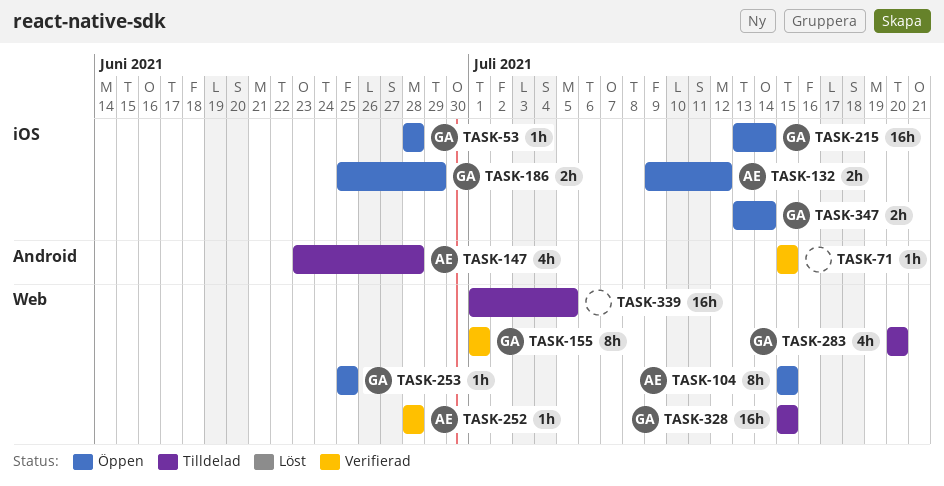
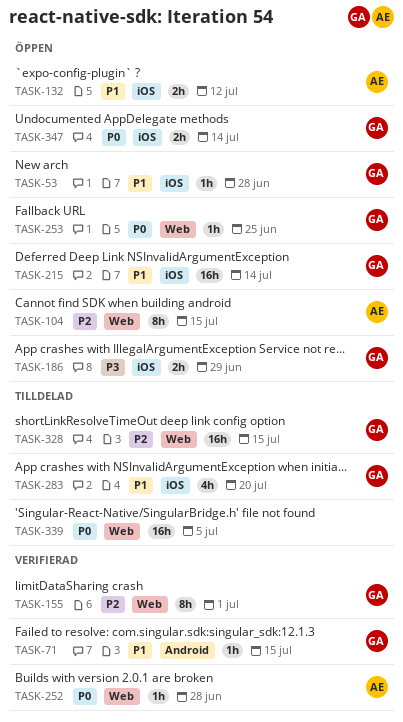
TASK-71, owner: none -> GA
TASK-147: present -> none
TASK-283, label: Web -> iOS

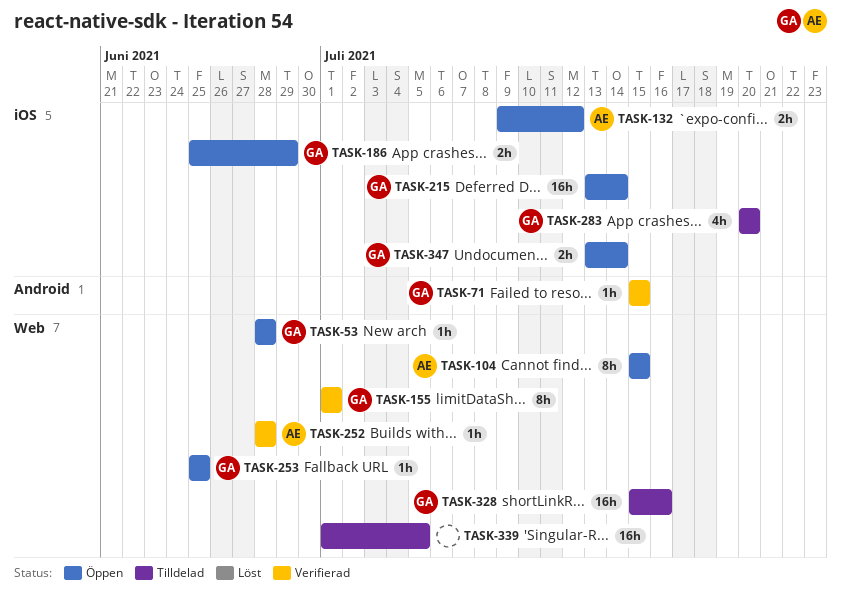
TASK-53, label: iOS -> Web
TASK-328, due: Jul 15 -> Jul 16

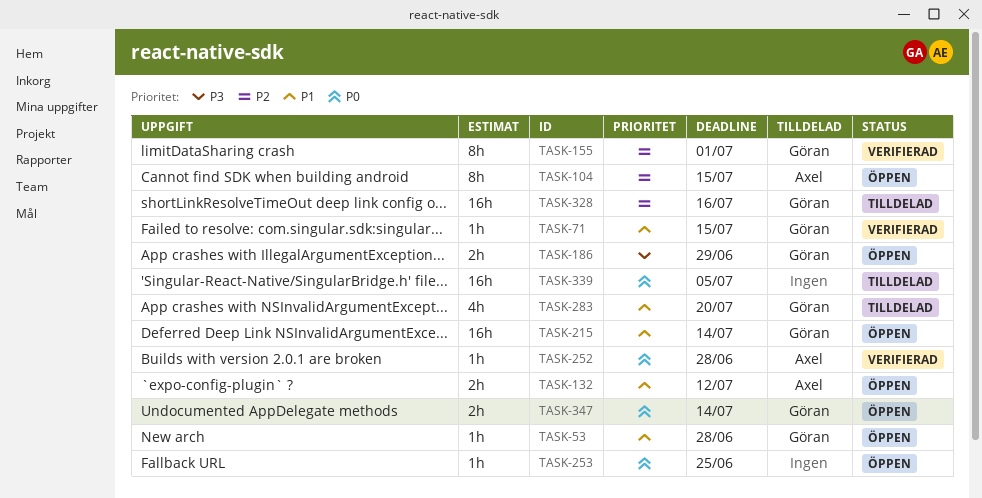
TASK-253, owner: Göran -> none

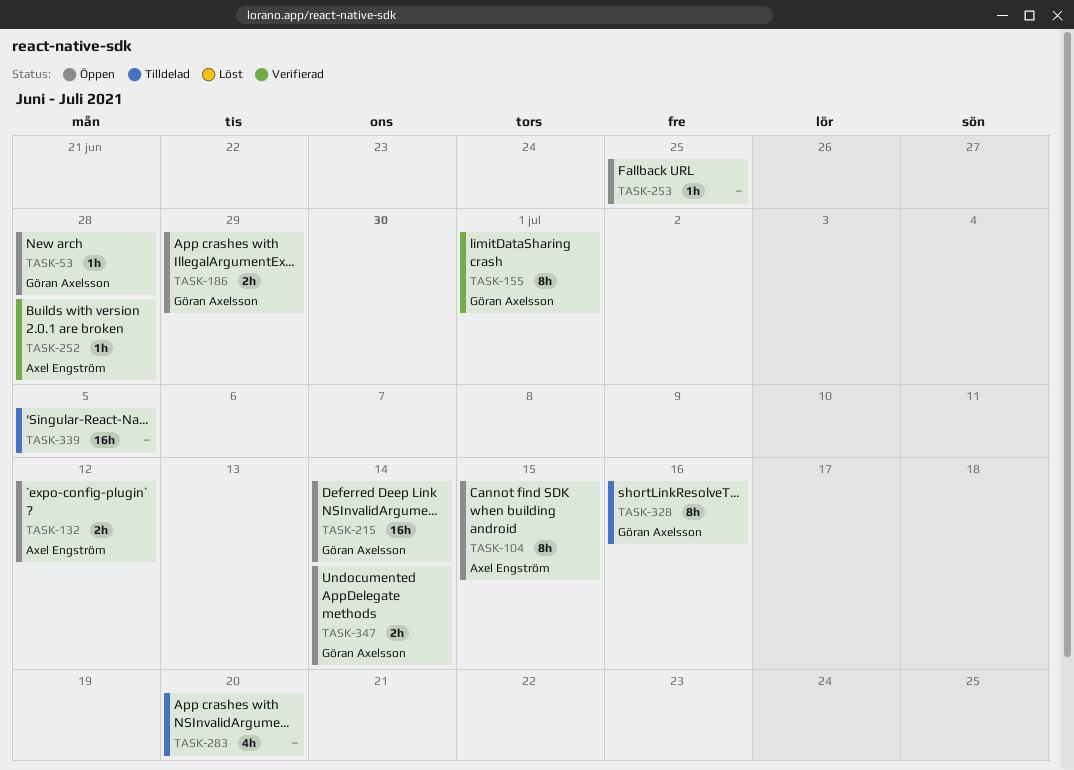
TASK-71: present -> none
TASK-283, owner: Göran Axelsson -> none
TASK-328, estimate: 16h -> 8h

